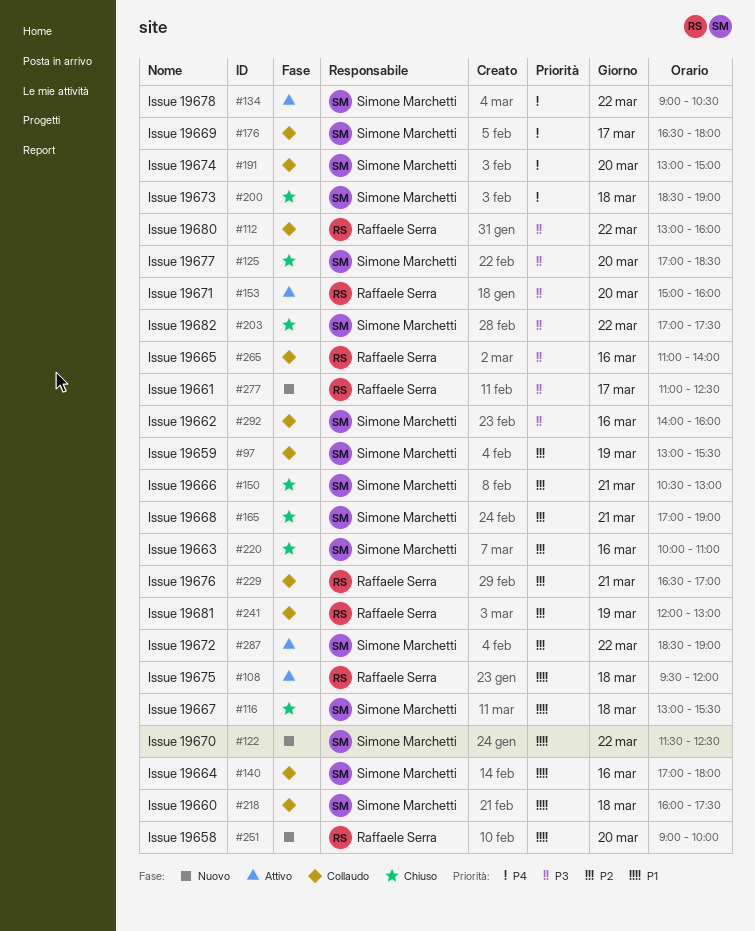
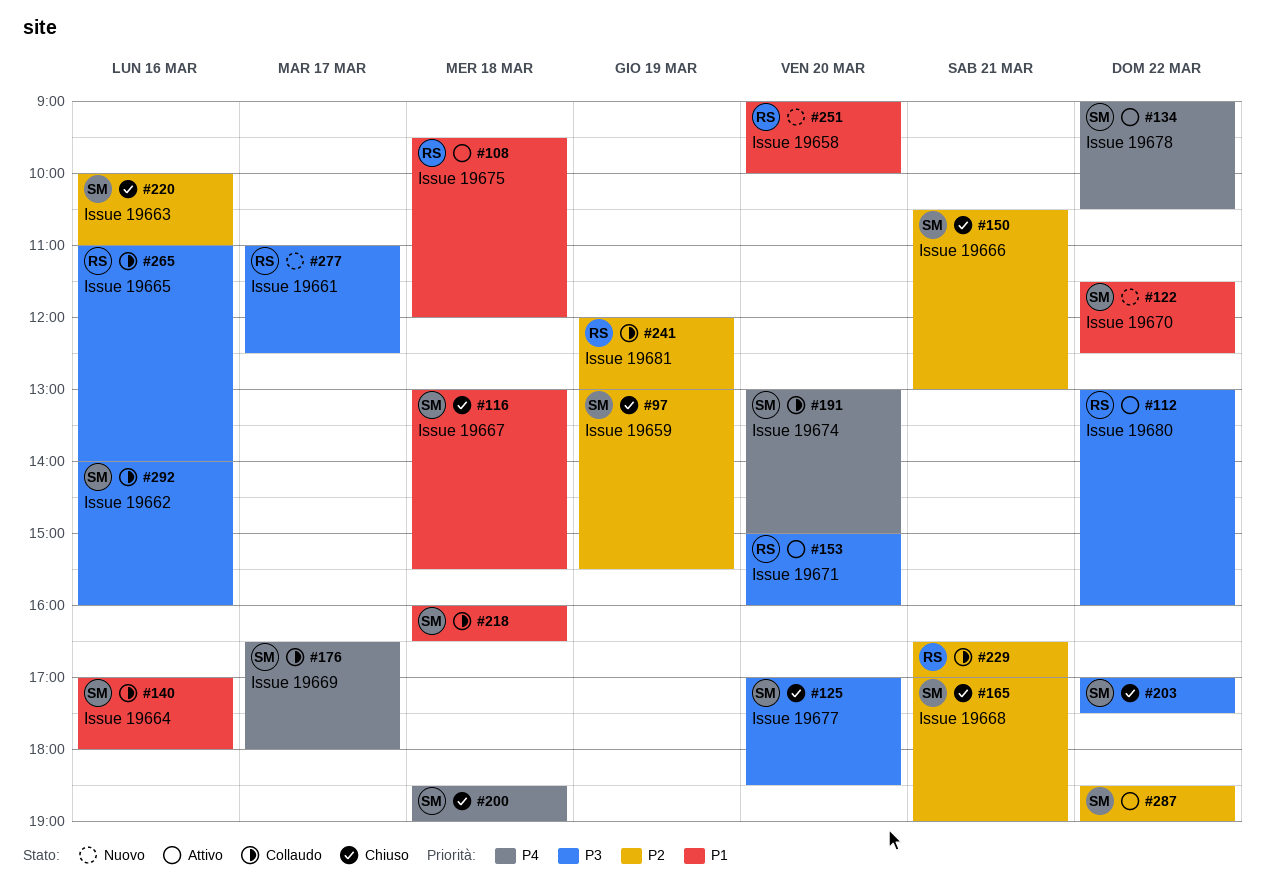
#97, status: Collaudo -> Chiuso
#112, status: Collaudo -> Attivo
#218, ends: 17:30 -> 16:30

